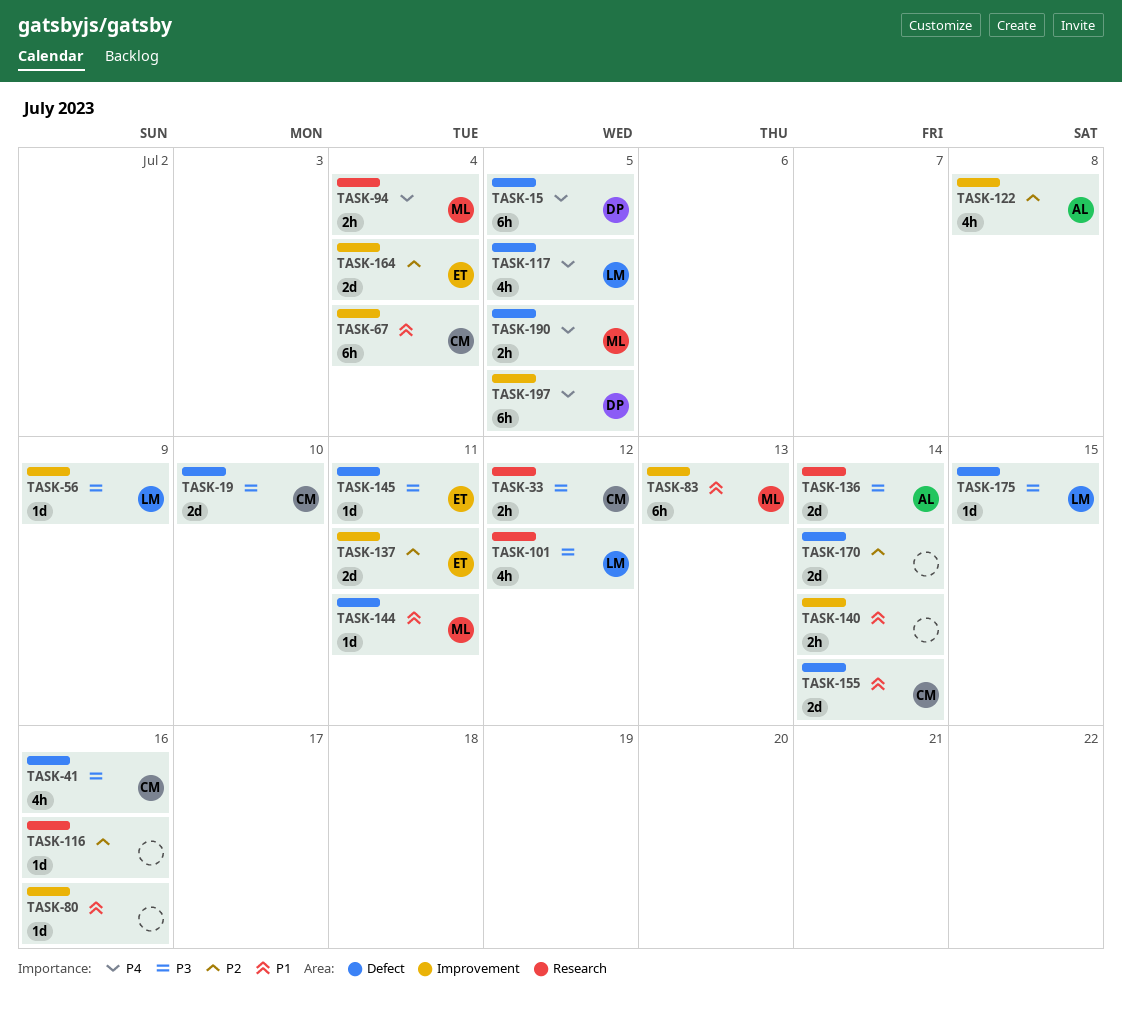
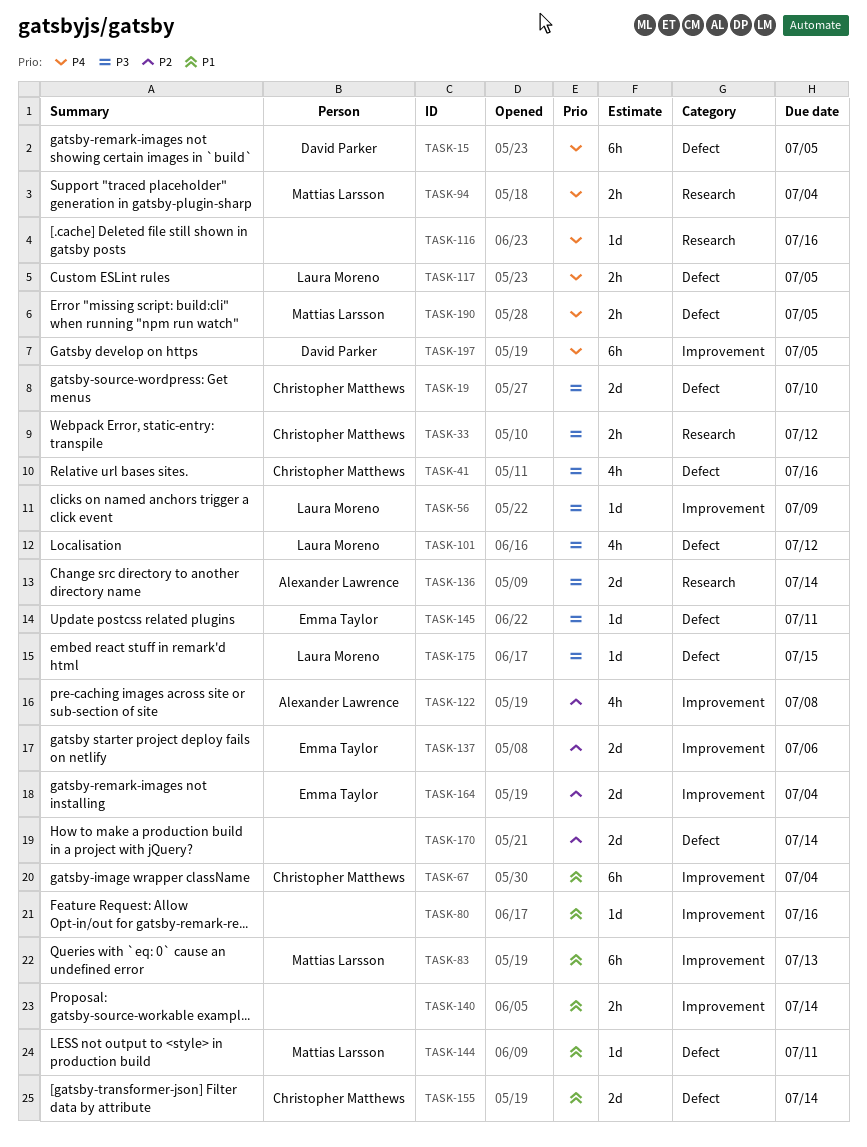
TASK-101, label: Research -> Defect
TASK-116, priority: P2 -> P4
TASK-117, estimate: 4h -> 2h
TASK-137, due: Jul 11 -> Jul 6

